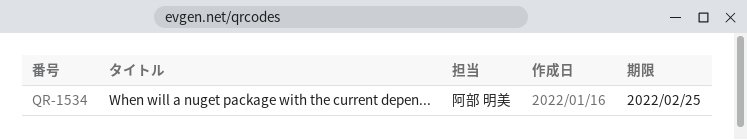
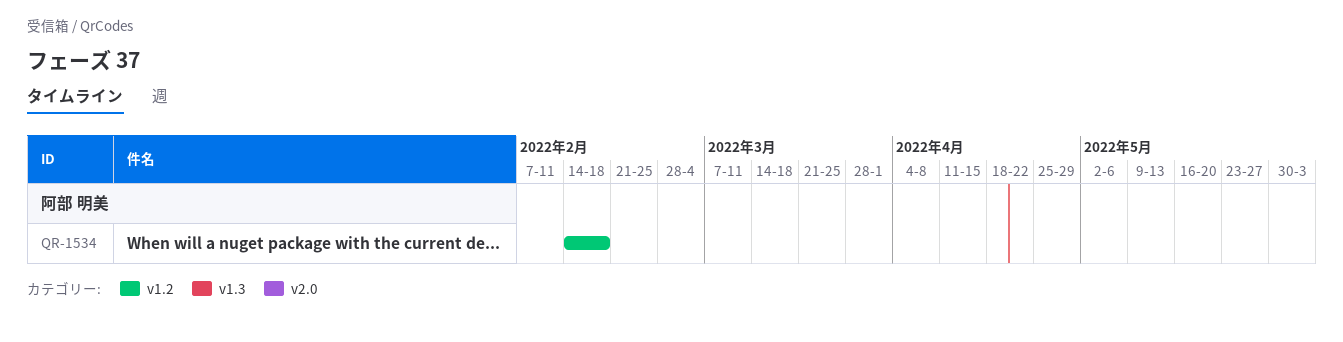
QR-1534, due: Feb 25 -> Feb 18

